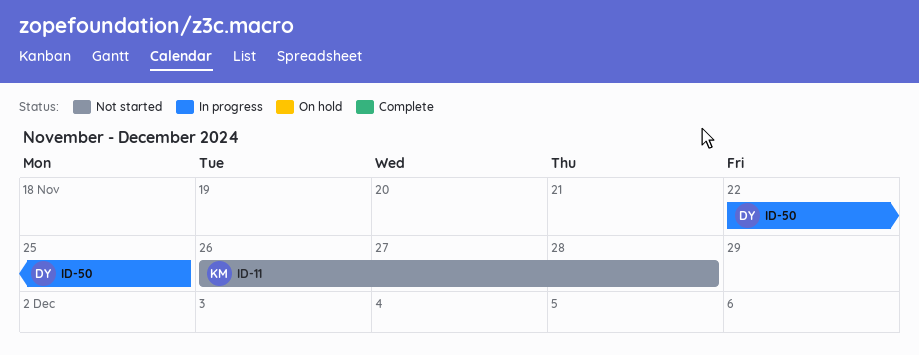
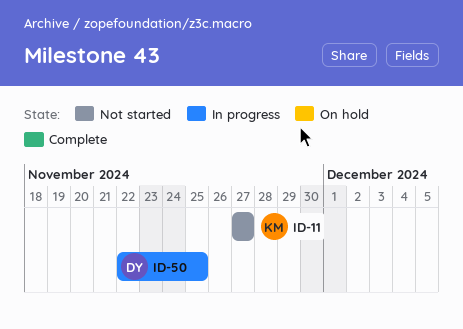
ID-11, start: Nov 26 -> Nov 27
ID-11, due: Nov 28 -> Nov 27

